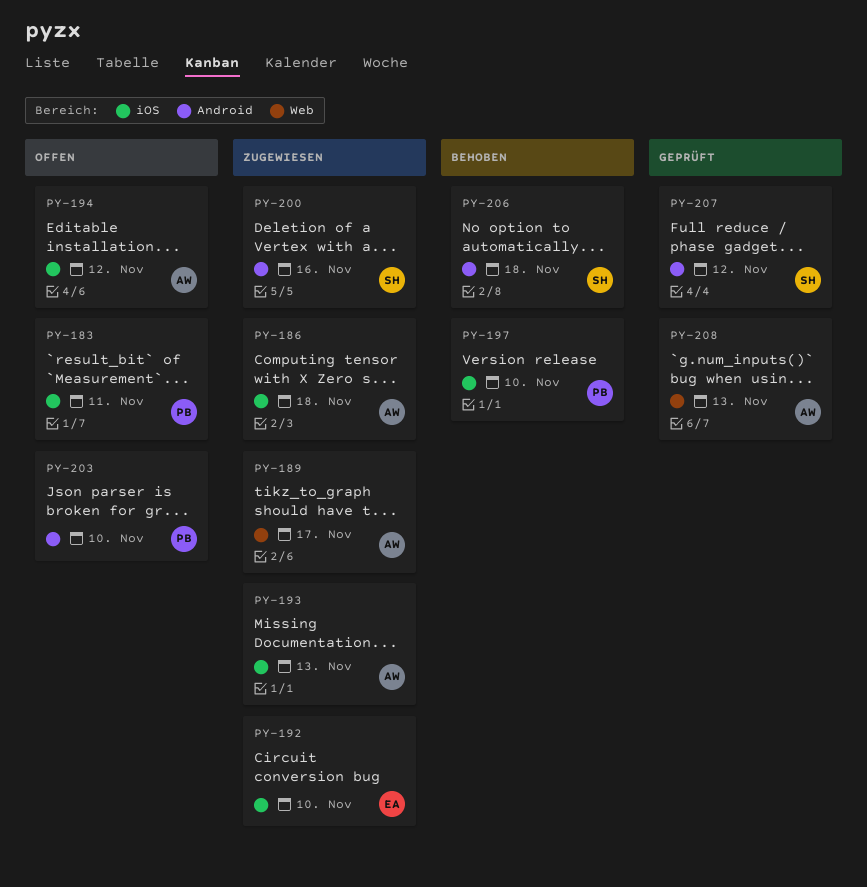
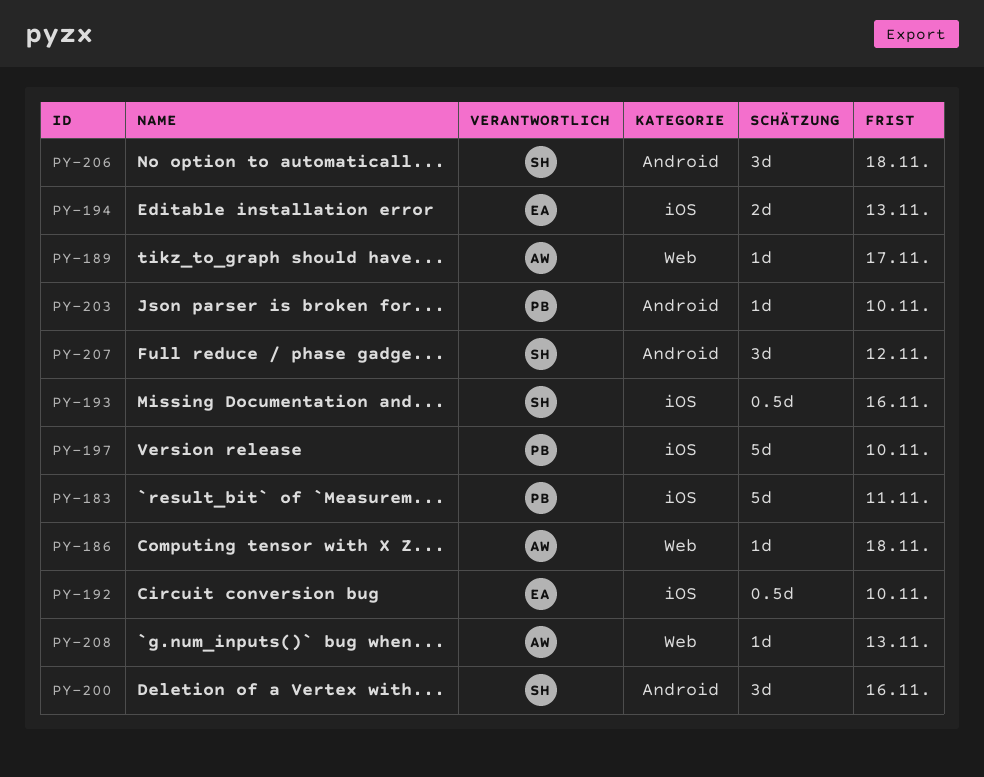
PY-186, label: iOS -> Web
PY-193, owner: AW -> SH
PY-193, due: Nov 13 -> Nov 16
PY-194, owner: AW -> EA
PY-194, due: Nov 12 -> Nov 13

